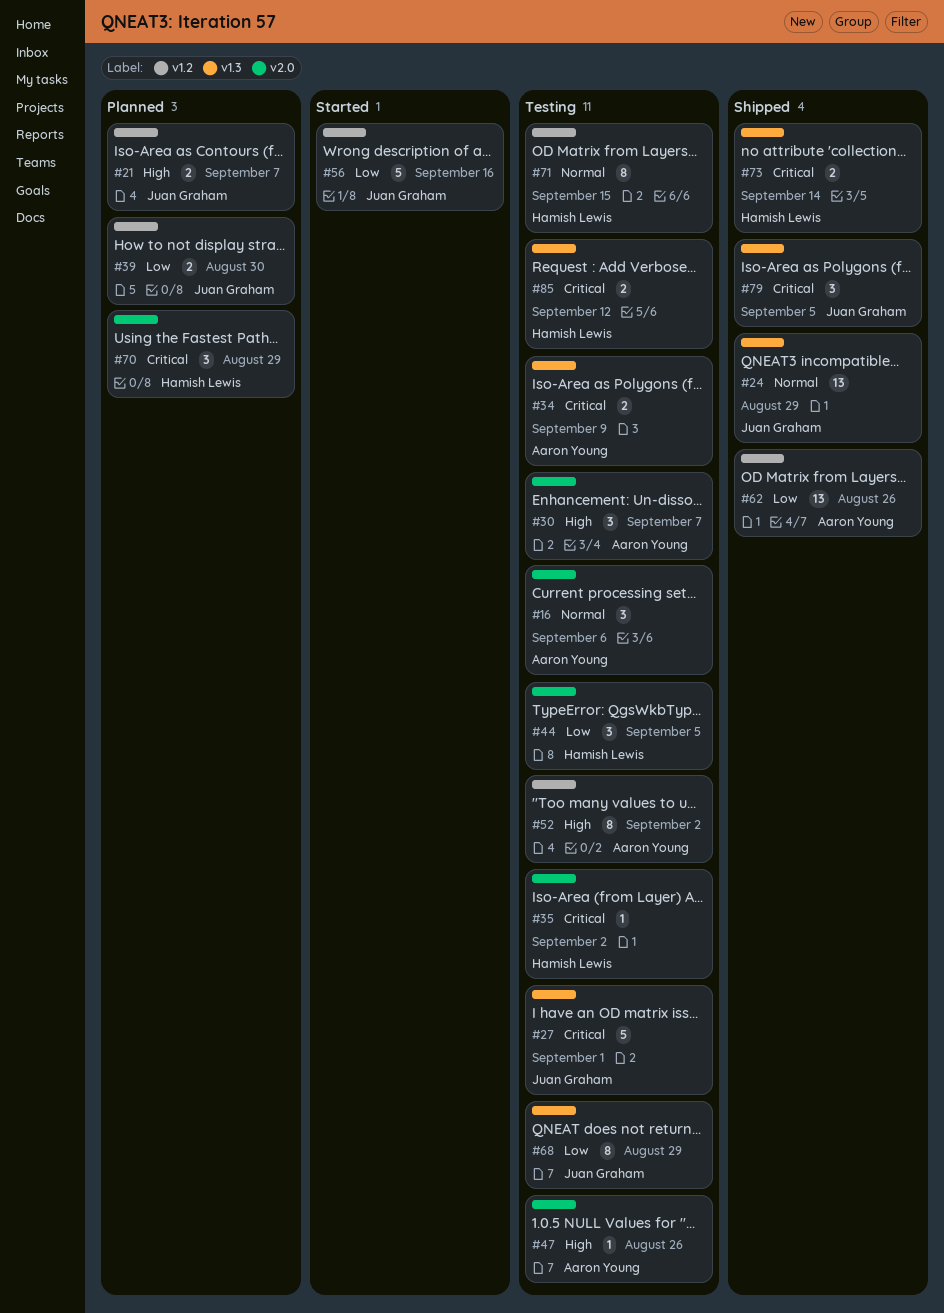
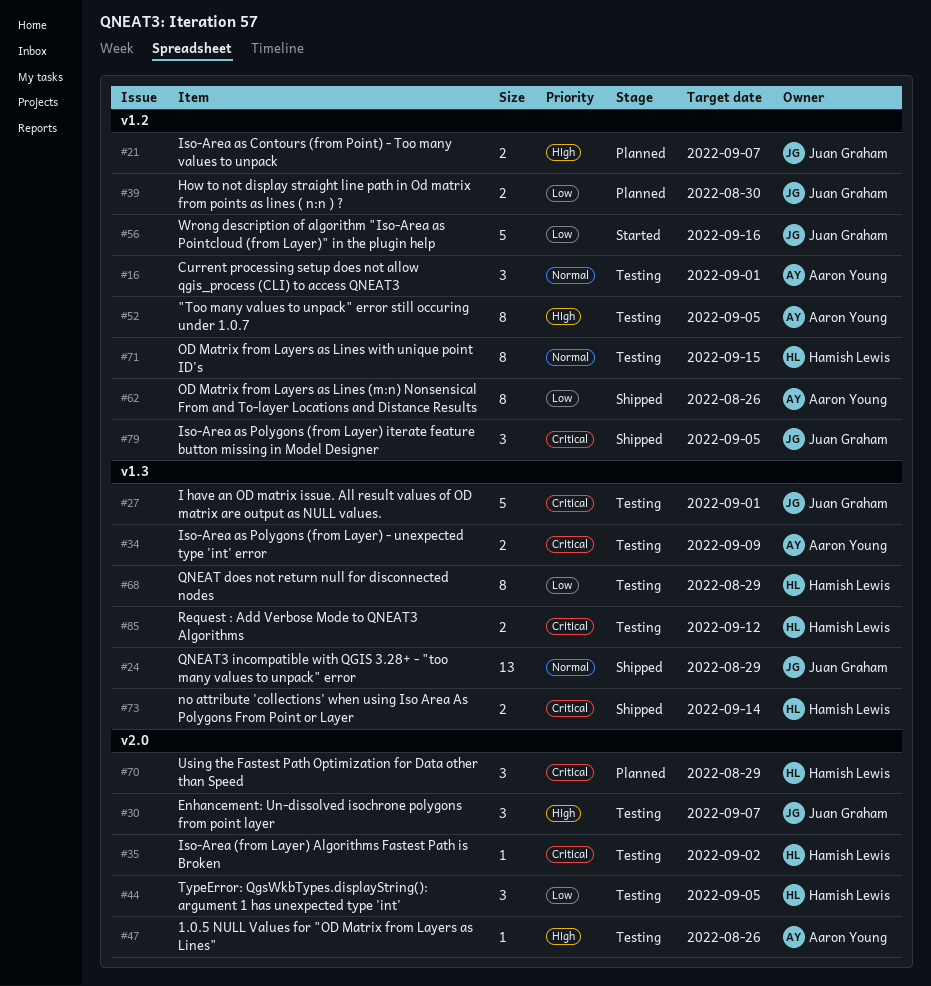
#16, label: v2.0 -> v1.2
#16, due: Sep 6 -> Sep 1
#30, owner: Aaron Young -> Juan Graham
#52, due: Sep 2 -> Sep 5
#62, estimate: 13 -> 8
#68, owner: Juan Graham -> Hamish Lewis
#79, label: v1.3 -> v1.2

